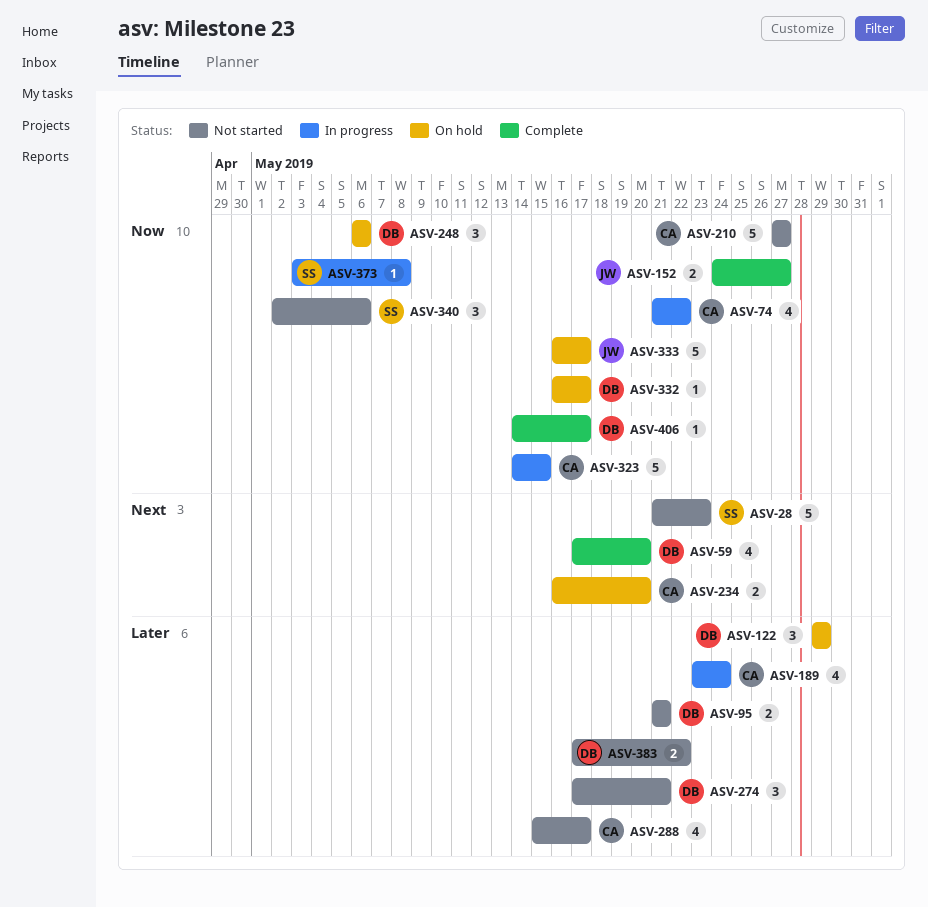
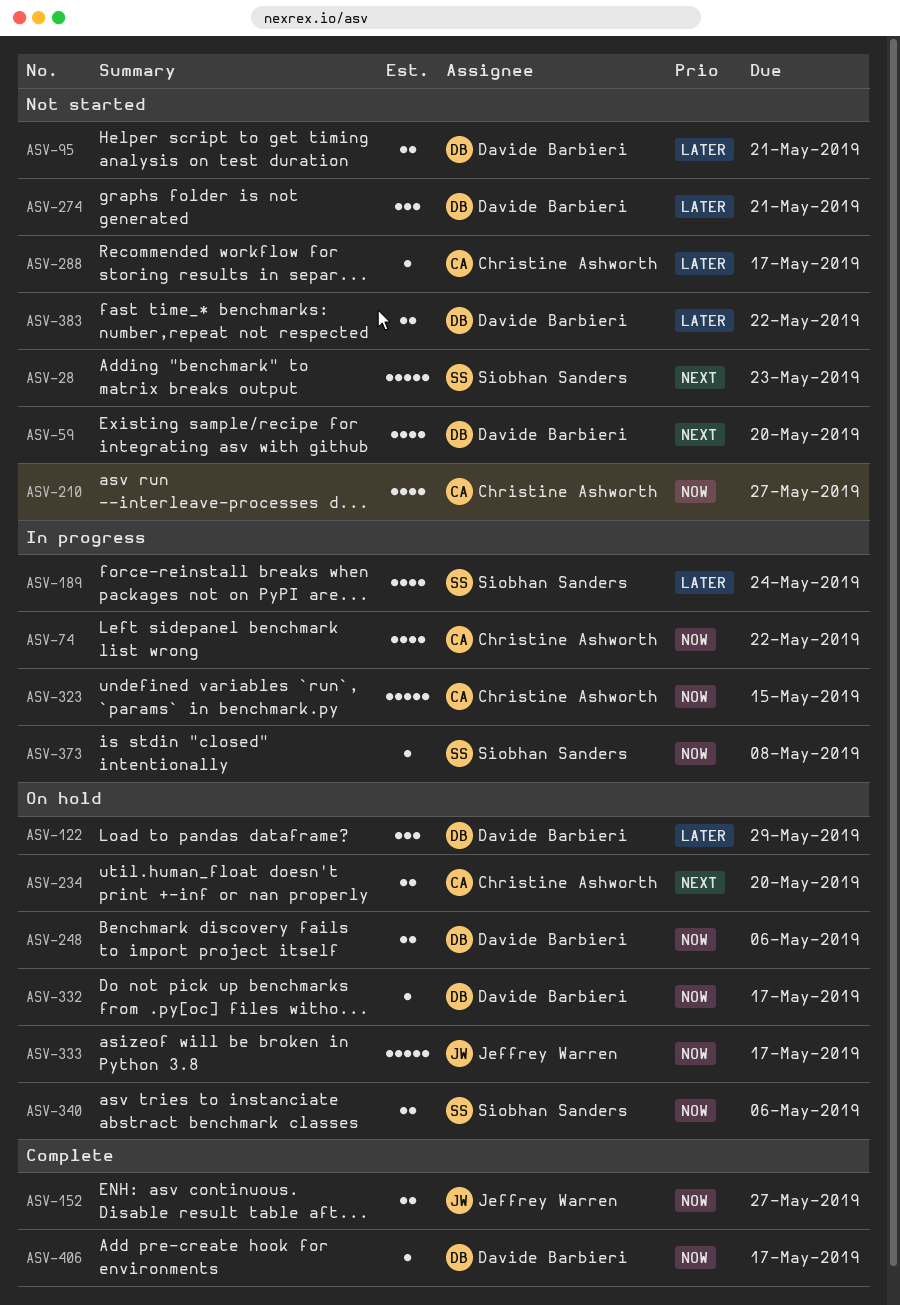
ASV-59, status: Complete -> Not started
ASV-189, owner: Christine Ashworth -> Siobhan Sanders
ASV-210, estimate: 5 -> 4
ASV-248, estimate: 3 -> 2
ASV-288, estimate: 4 -> 1
ASV-340, status: Not started -> On hold
ASV-340, estimate: 3 -> 2

